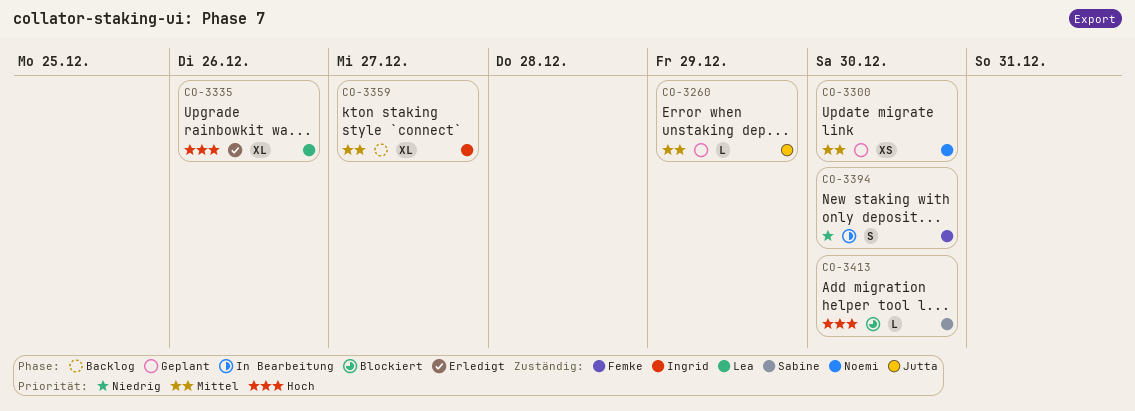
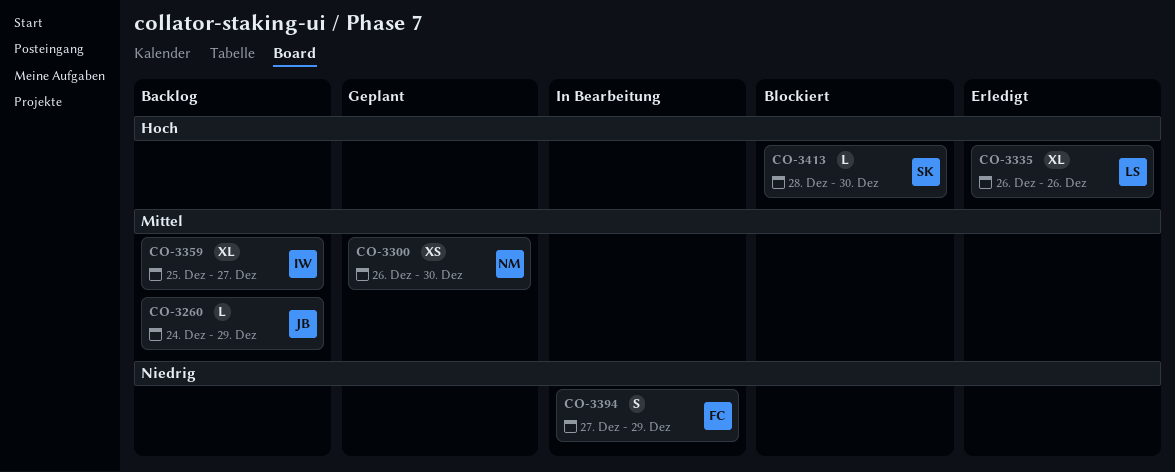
CO-3260, status: Geplant -> Backlog
CO-3394, due: Dec 30 -> Dec 29

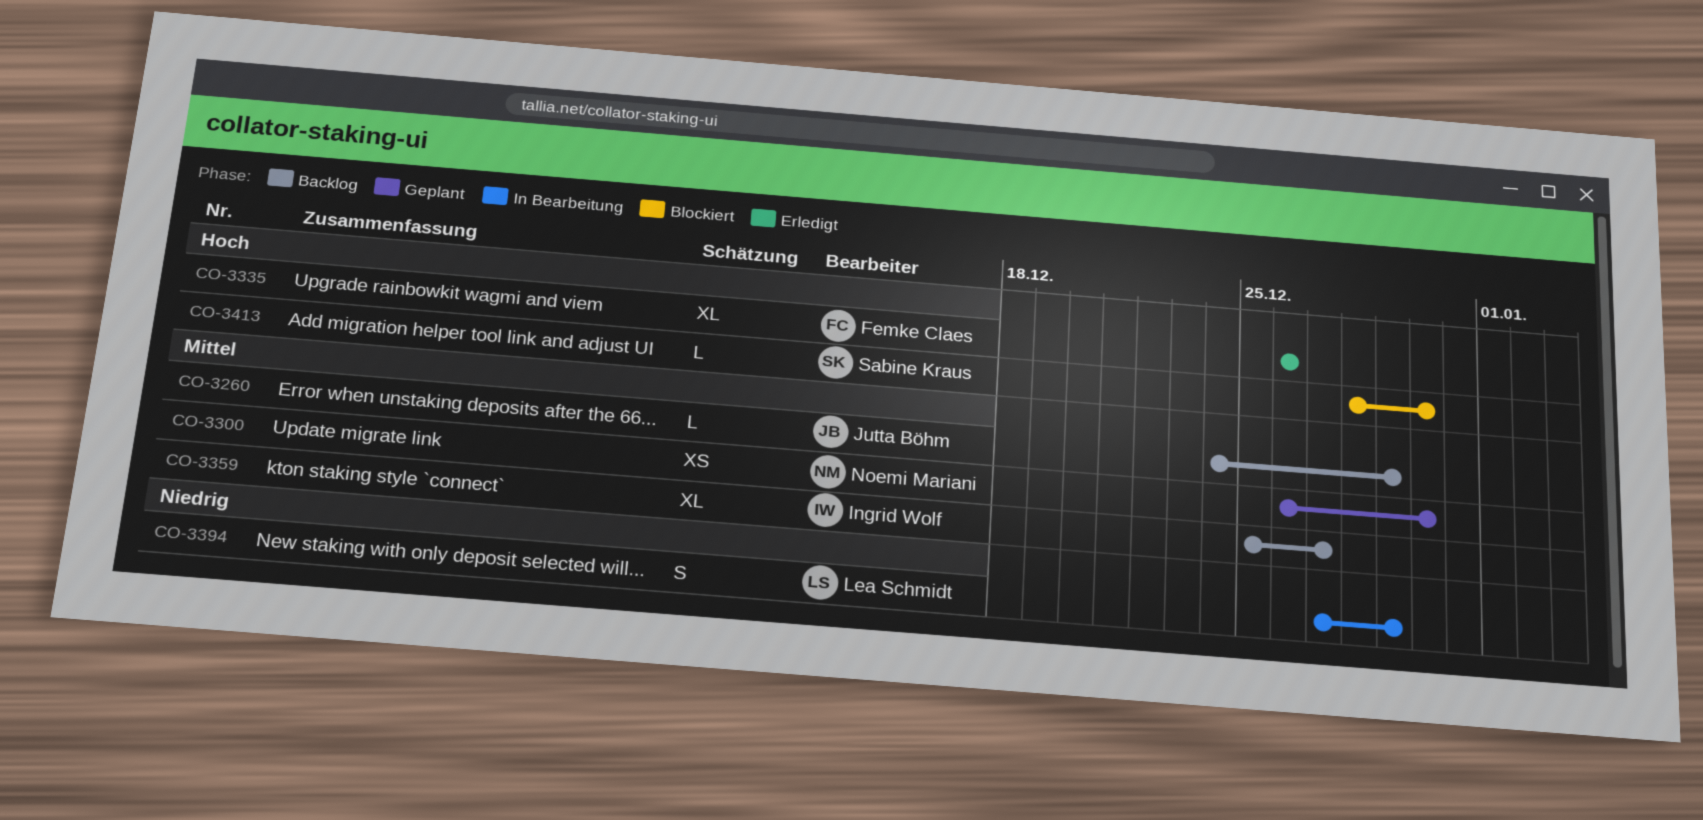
CO-3335, owner: Lea Schmidt -> Femke Claes
CO-3394, owner: Femke Claes -> Lea Schmidt

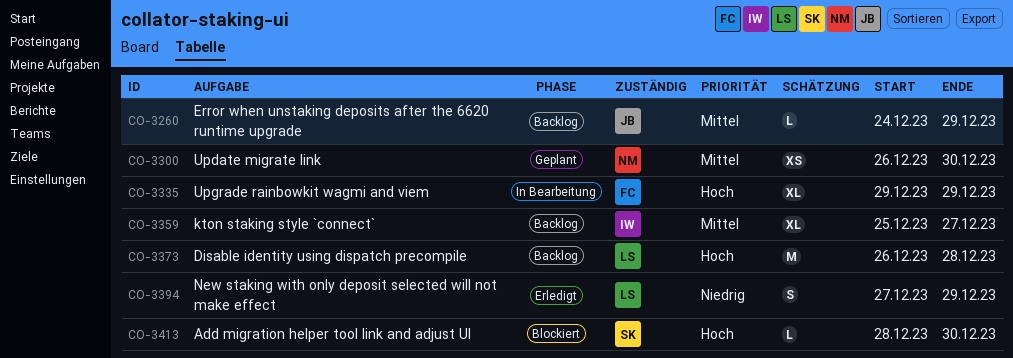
CO-3335, status: Erledigt -> In Bearbeitung
CO-3335, start: Dec 26 -> Dec 29
CO-3335, due: Dec 26 -> Dec 29
CO-3373: none -> present
CO-3394, status: In Bearbeitung -> Erledigt

